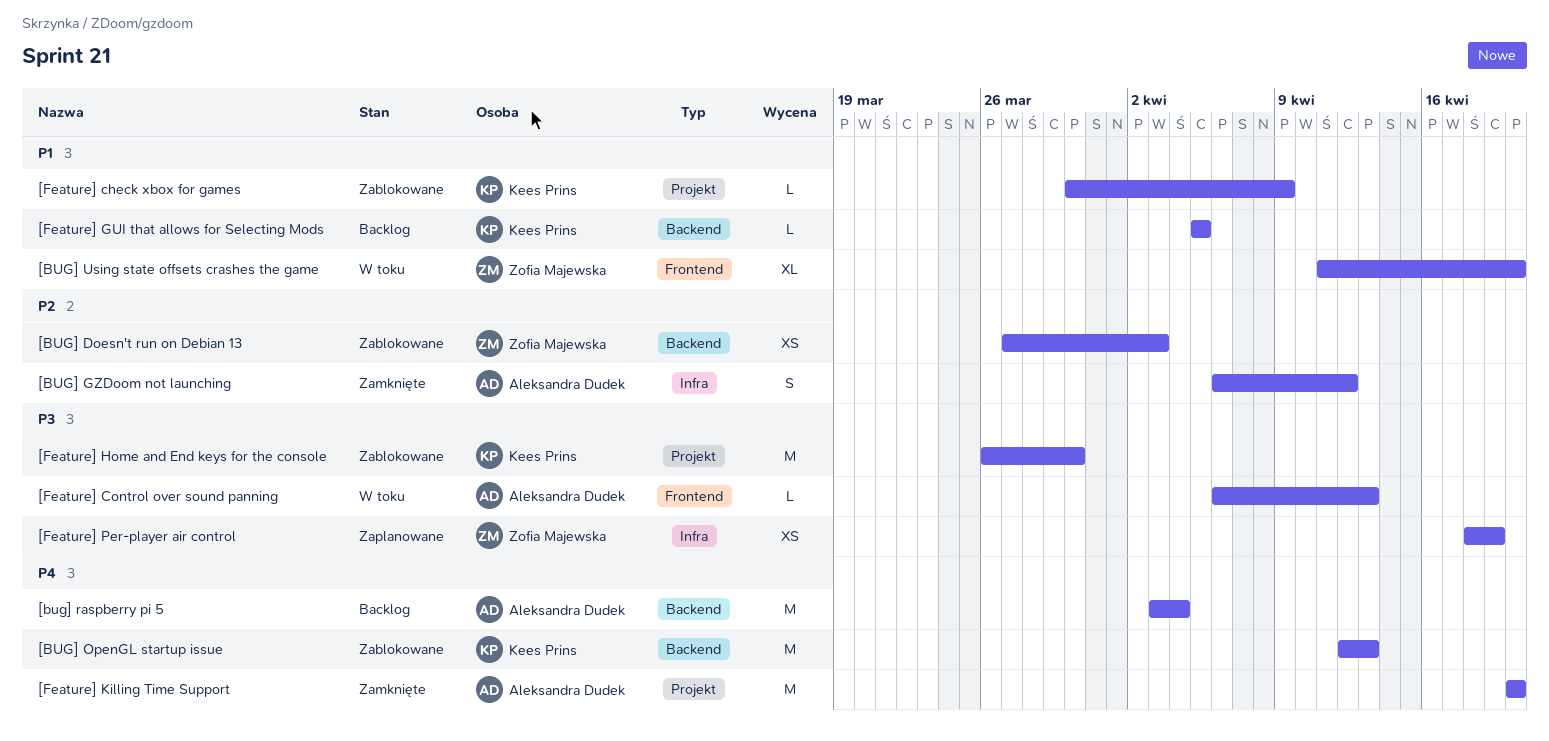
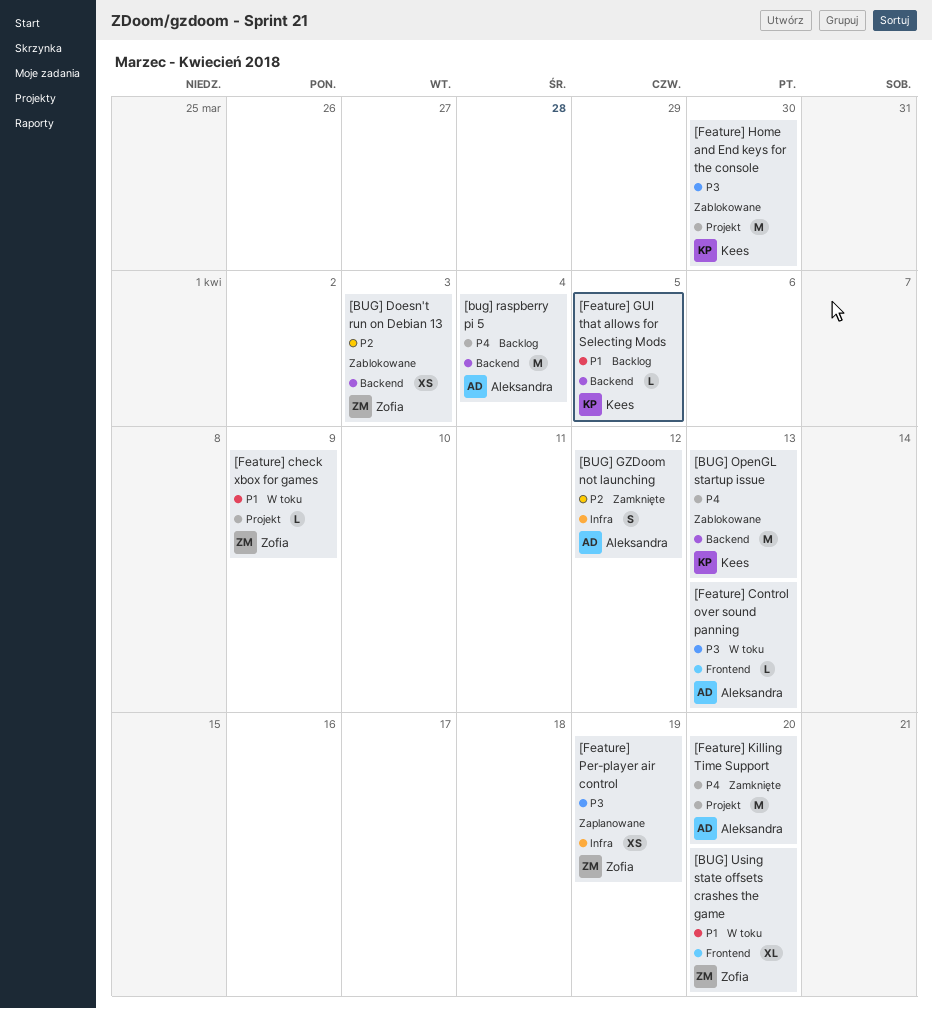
[Feature] check xbox for games, status: Zablokowane -> W toku
[Feature] check xbox for games, owner: Kees Prins -> Zofia Majewska

